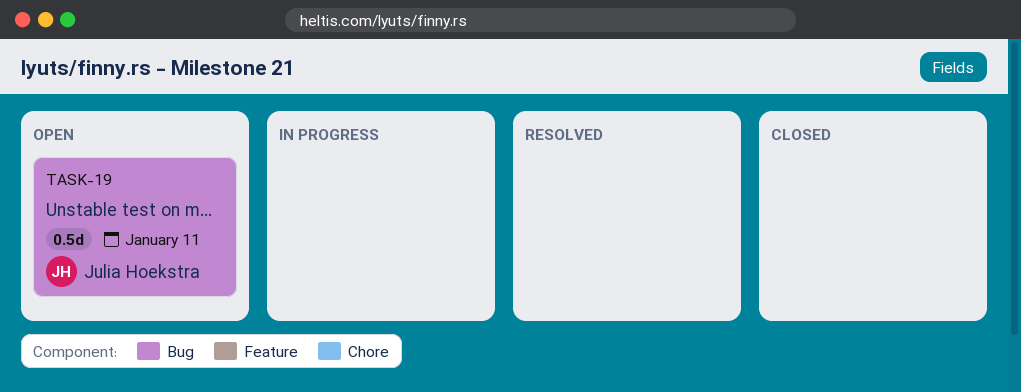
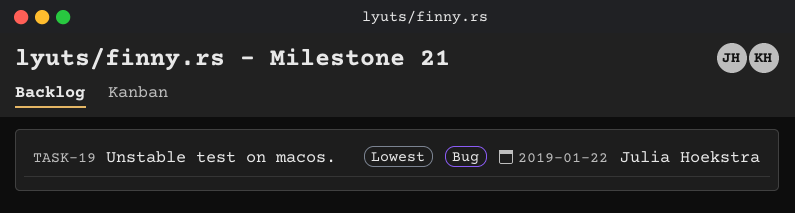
TASK-19, due: Jan 11 -> Jan 22

